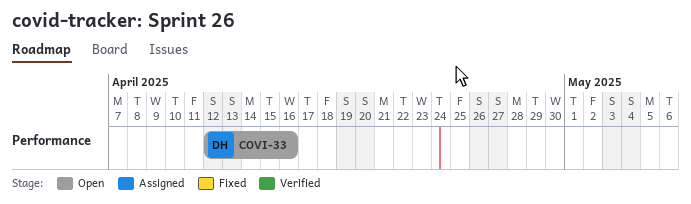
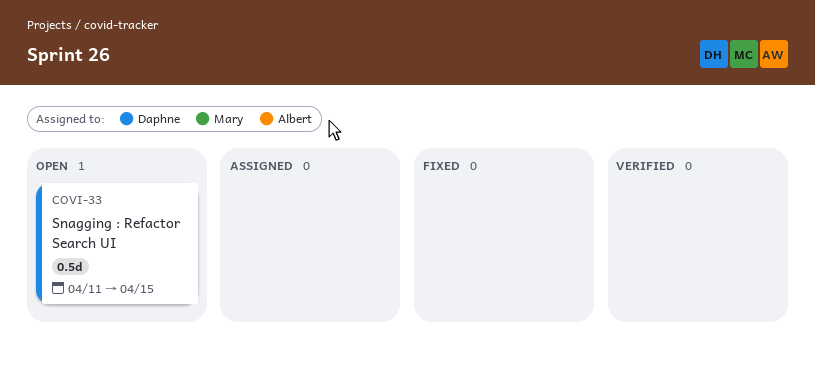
COVI-33, start: Apr 12 -> Apr 11
COVI-33, due: Apr 16 -> Apr 15

